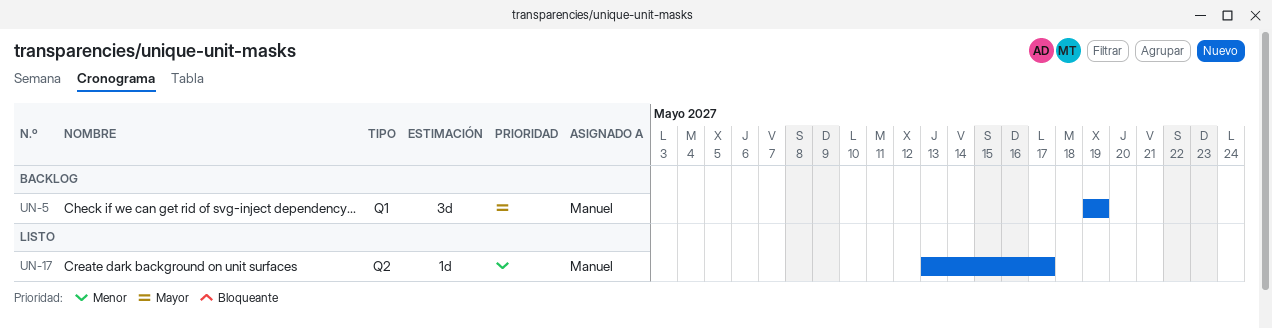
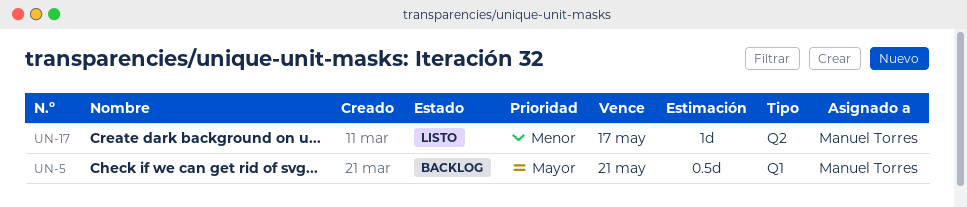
UN-5, estimate: 3d -> 0.5d
UN-5, due: May 19 -> May 21

